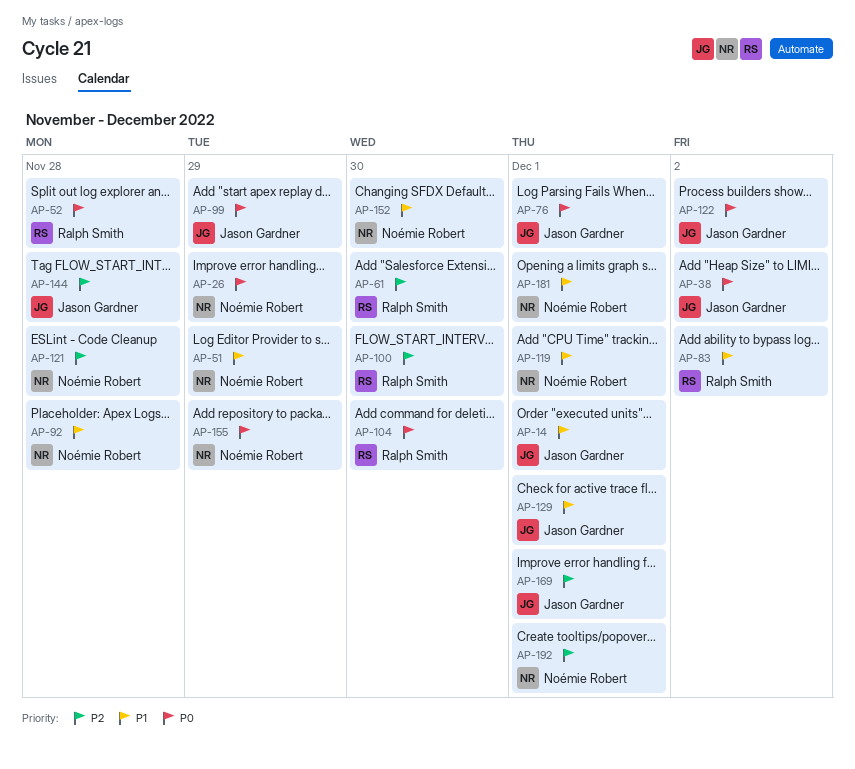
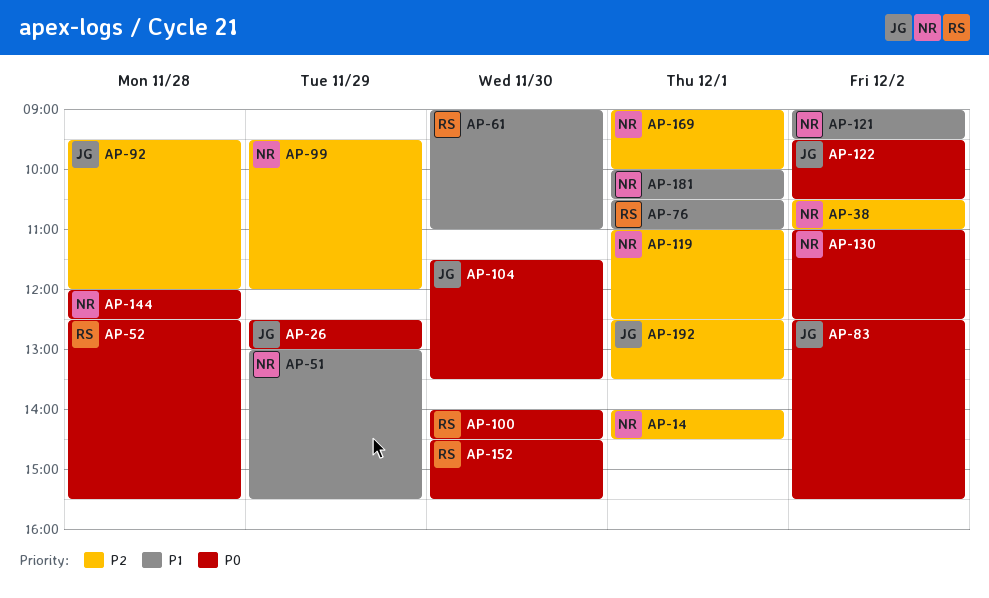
AP-14, owner: Jason Gardner -> Noémie Robert
AP-14, priority: P1 -> P2
AP-26, owner: Noémie Robert -> Jason Gardner
AP-38, owner: Jason Gardner -> Noémie Robert
AP-38, priority: P0 -> P2
AP-61, priority: P2 -> P1
AP-76, owner: Jason Gardner -> Ralph Smith
AP-76, priority: P0 -> P1
AP-83, owner: Ralph Smith -> Jason Gardner
AP-83, priority: P1 -> P0
AP-92, owner: Noémie Robert -> Jason Gardner
AP-92, priority: P1 -> P2
AP-99, owner: Jason Gardner -> Noémie Robert
AP-99, priority: P0 -> P2
AP-100, priority: P2 -> P0
AP-104, owner: Ralph Smith -> Jason Gardner
AP-119, priority: P1 -> P2
AP-121, priority: P2 -> P1
AP-121, day: Nov 28 -> Dec 2
AP-129: present -> none
AP-130: none -> present
AP-144, owner: Jason Gardner -> Noémie Robert
AP-144, priority: P2 -> P0
AP-152, owner: Noémie Robert -> Ralph Smith
AP-152, priority: P1 -> P0
AP-155: present -> none
AP-169, owner: Jason Gardner -> Noémie Robert
AP-192, owner: Noémie Robert -> Jason Gardner

